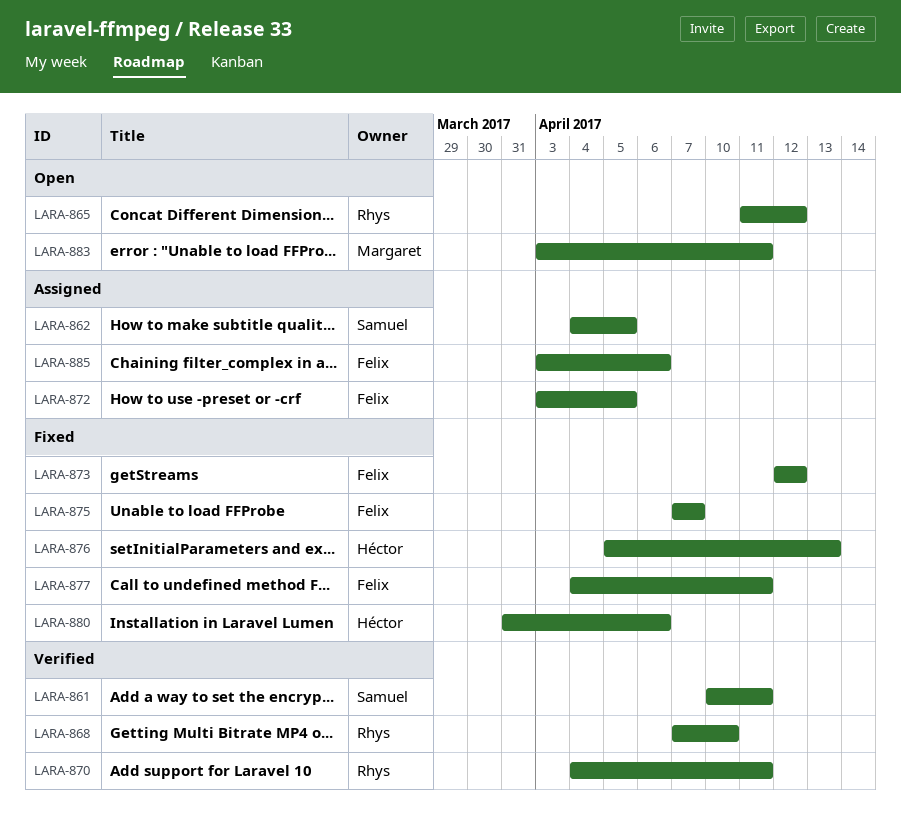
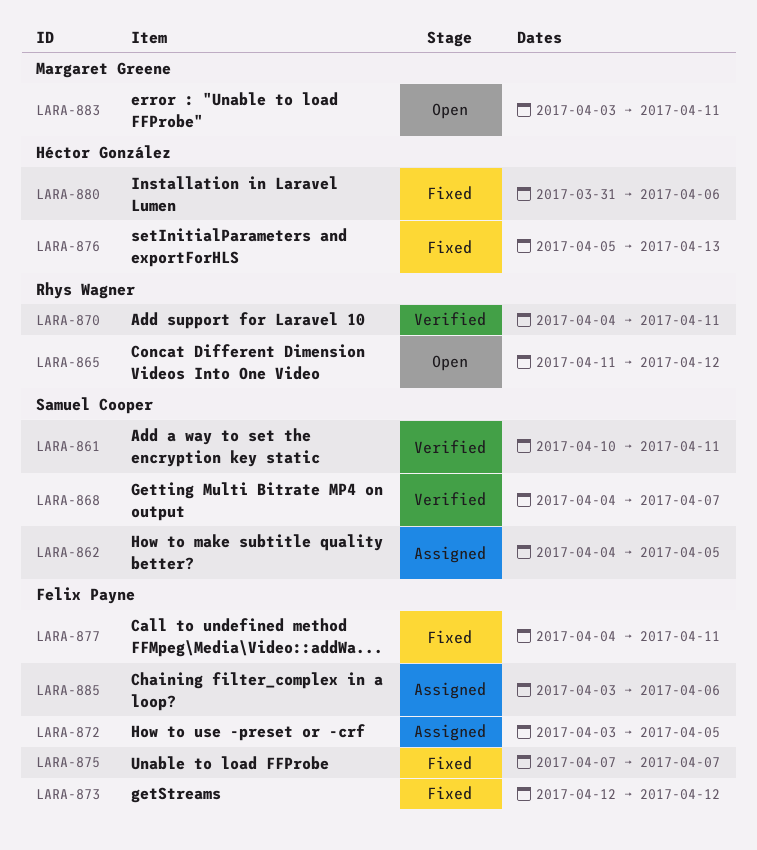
LARA-868, owner: Rhys Wagner -> Samuel Cooper
LARA-868, start: Apr 7 -> Apr 4
LARA-868, due: Apr 10 -> Apr 7

